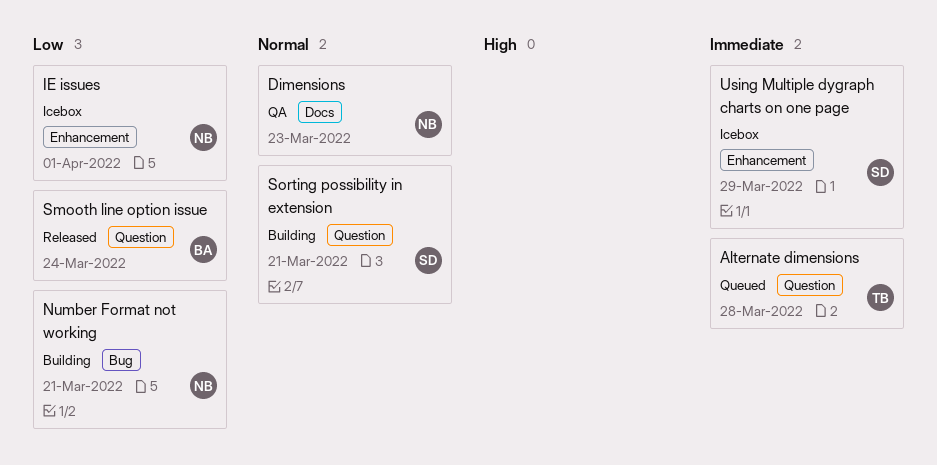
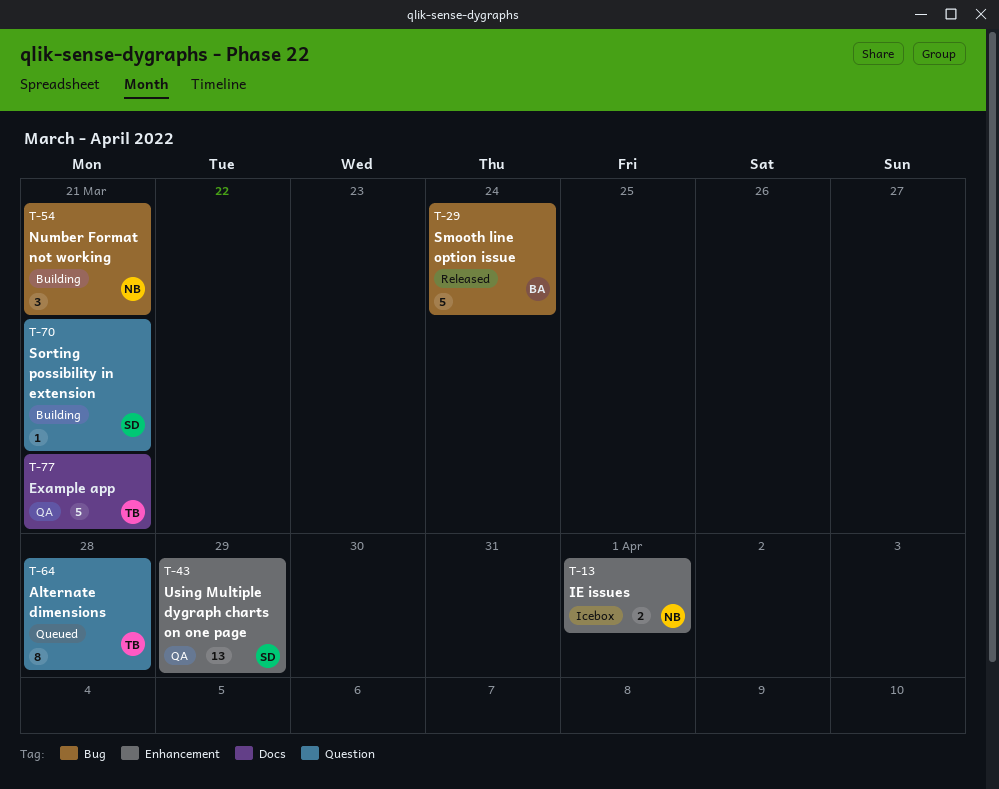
Dimensions: present -> none
Example app: none -> present
Smooth line option issue, label: Question -> Bug
Using Multiple dygraph charts on one page, status: Icebox -> QA

